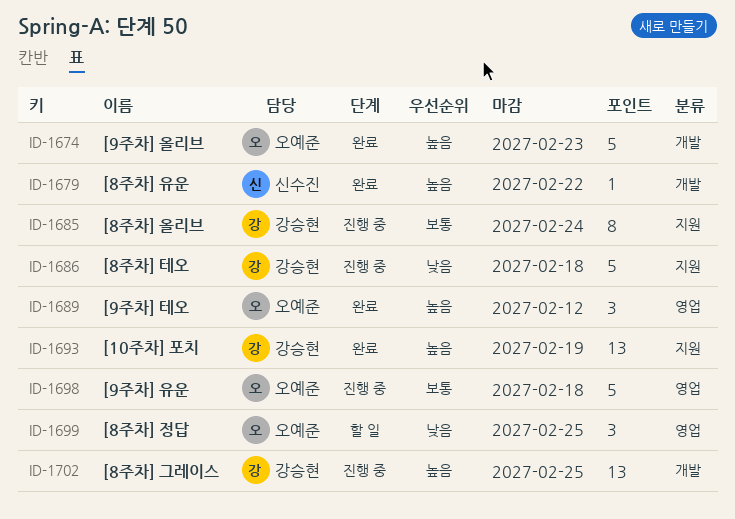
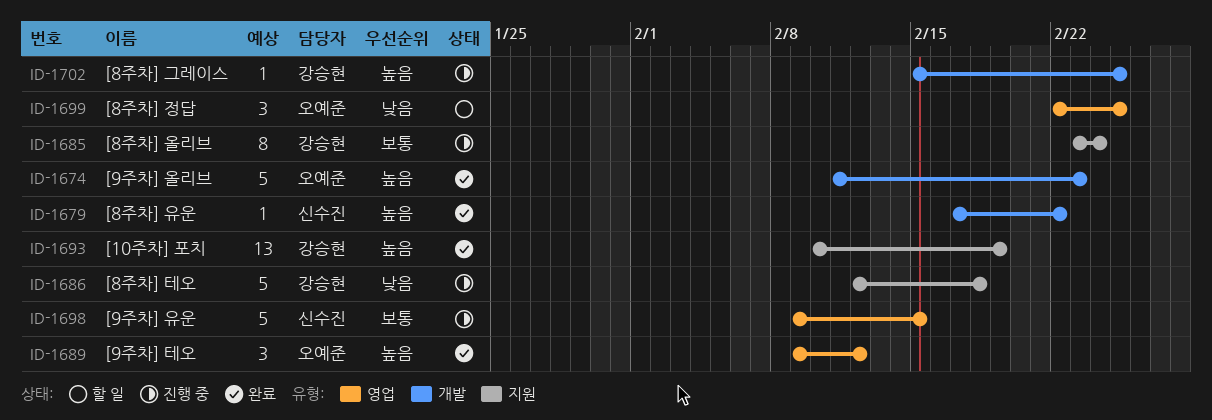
ID-1698, owner: 오예준 -> 신수진
ID-1698, due: Feb 18 -> Feb 15
ID-1702, estimate: 13 -> 1

